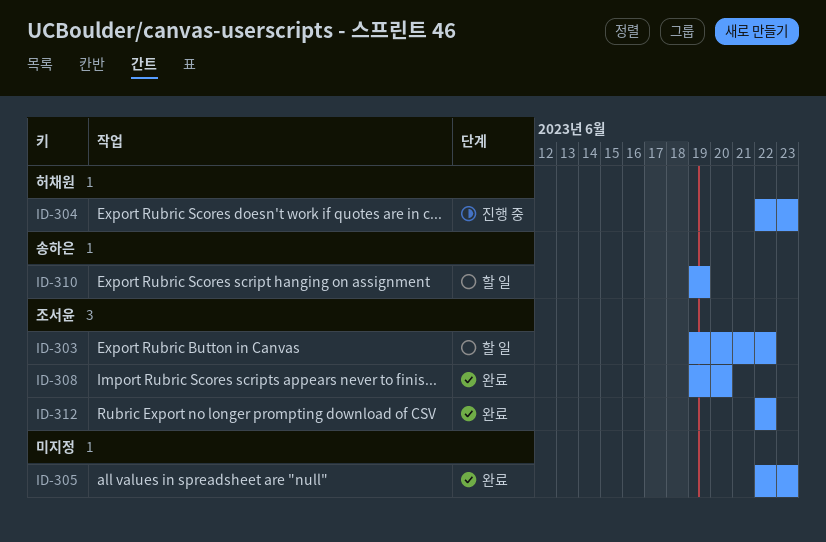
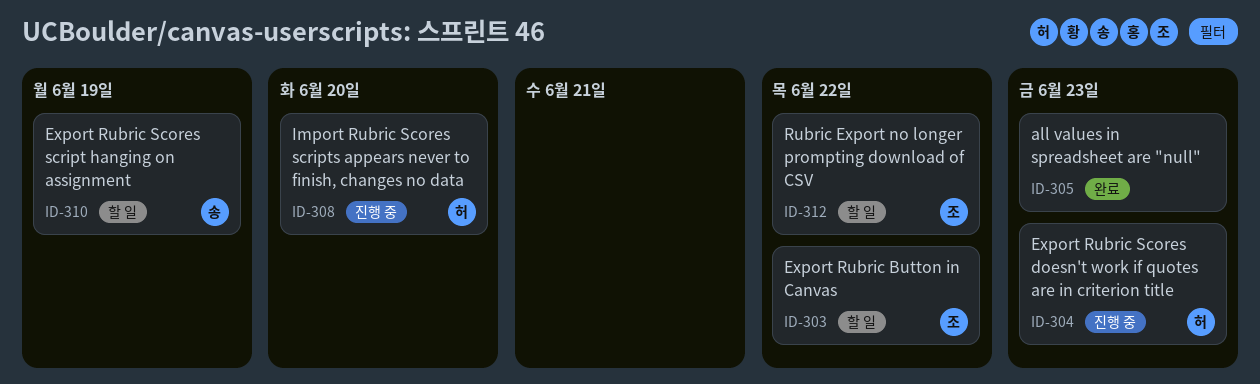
ID-308, status: 완료 -> 진행 중
ID-308, owner: 조서윤 -> 허채원
ID-312, status: 완료 -> 할 일

